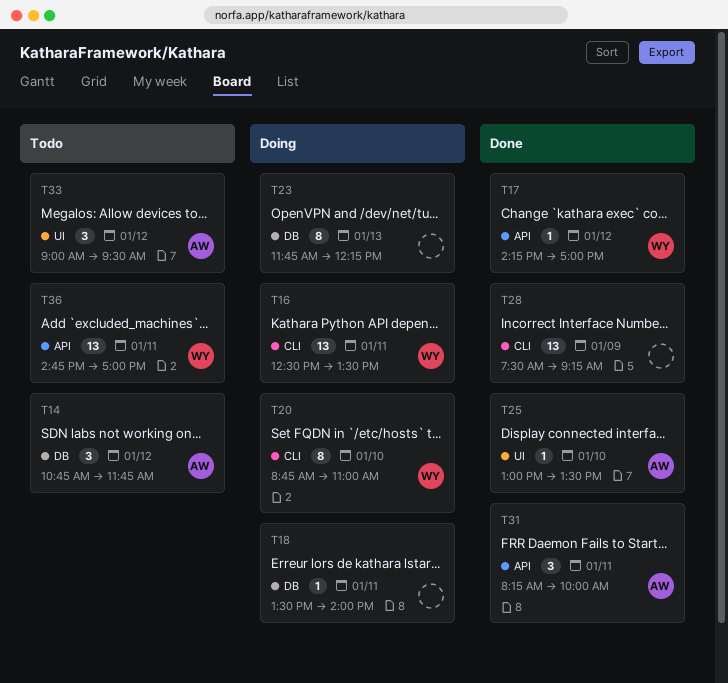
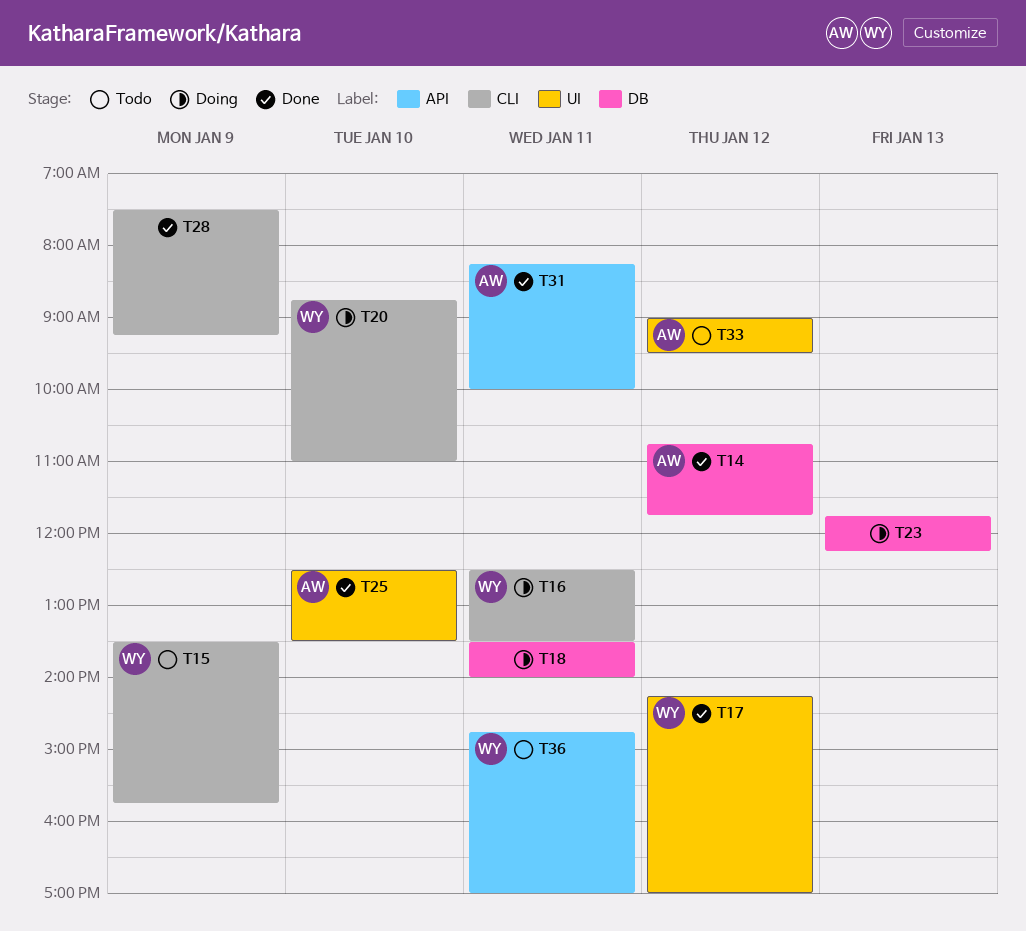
T14, status: Todo -> Done
T15: none -> present
T17, label: API -> UI
T25, begins: 13:00 -> 12:30

